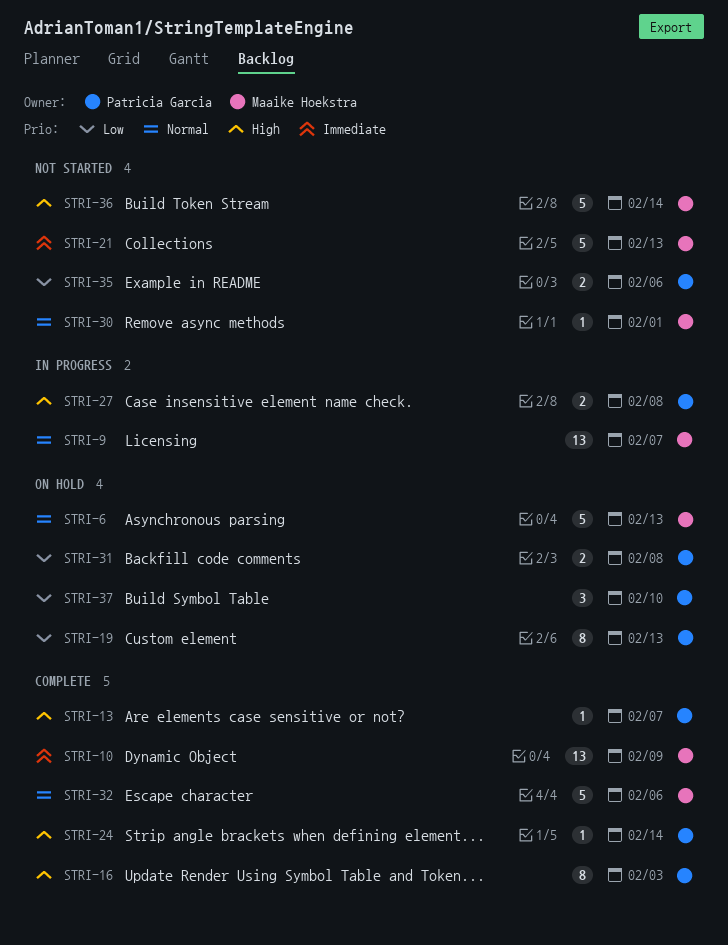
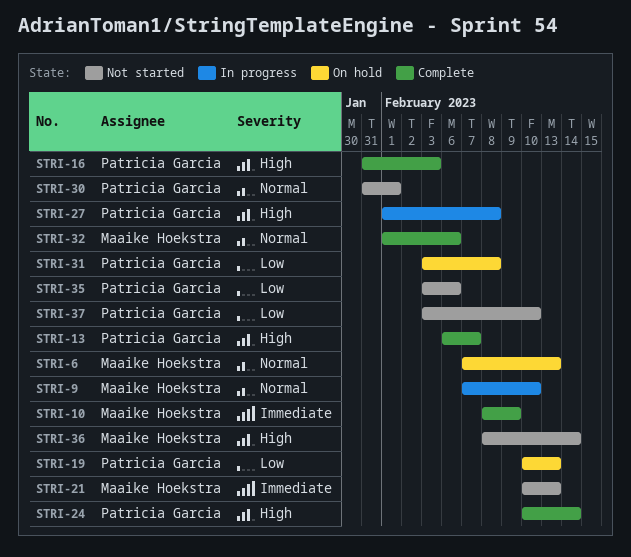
STRI-9, due: Feb 7 -> Feb 10
STRI-30, owner: Maaike Hoekstra -> Patricia Garcia
STRI-37, status: On hold -> Not started

